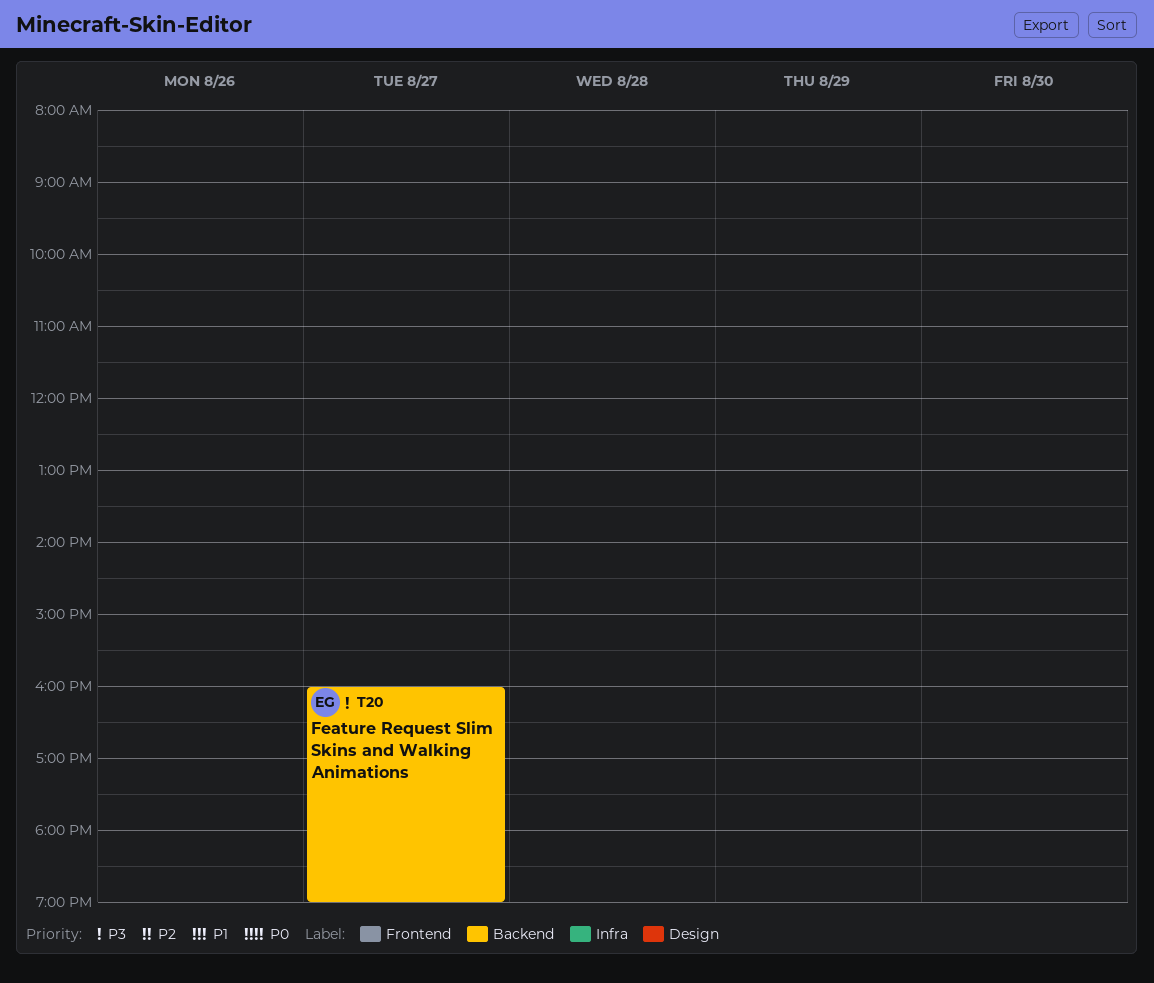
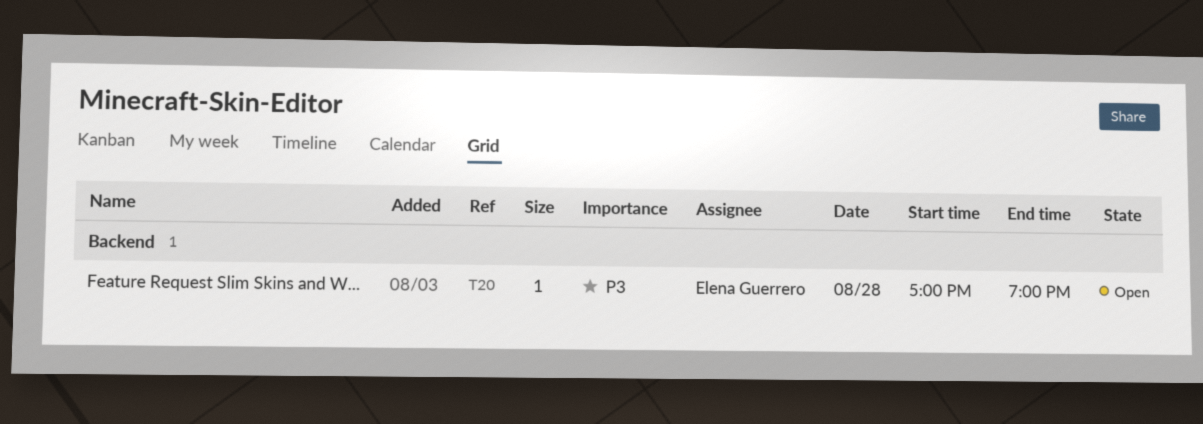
T20, day: Aug 27 -> Aug 28
T20, begins: 16:00 -> 17:00

